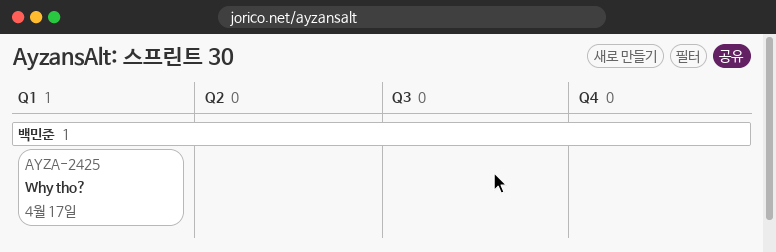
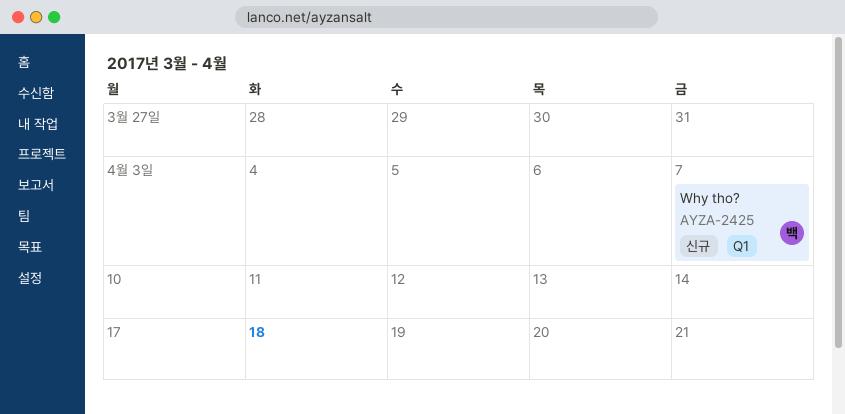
AYZA-2425, due: Apr 17 -> Apr 7

